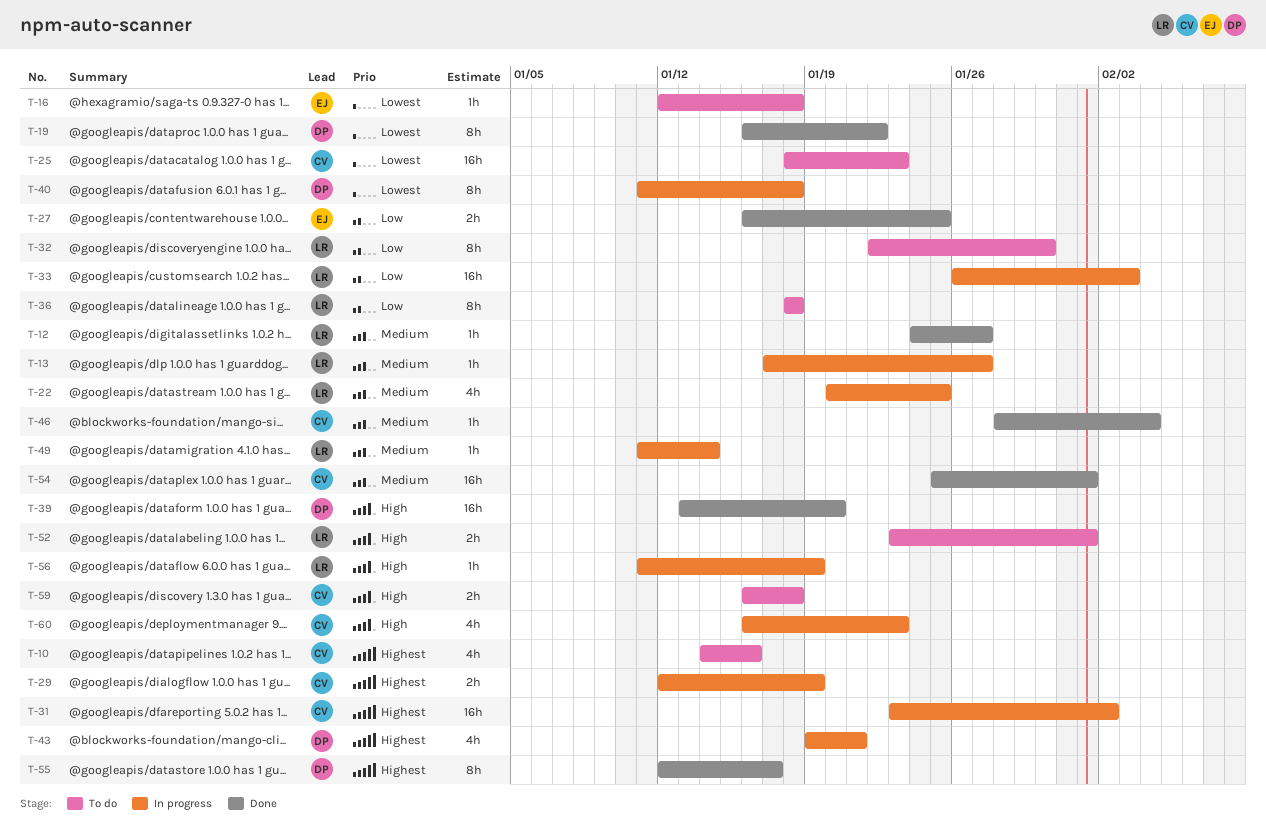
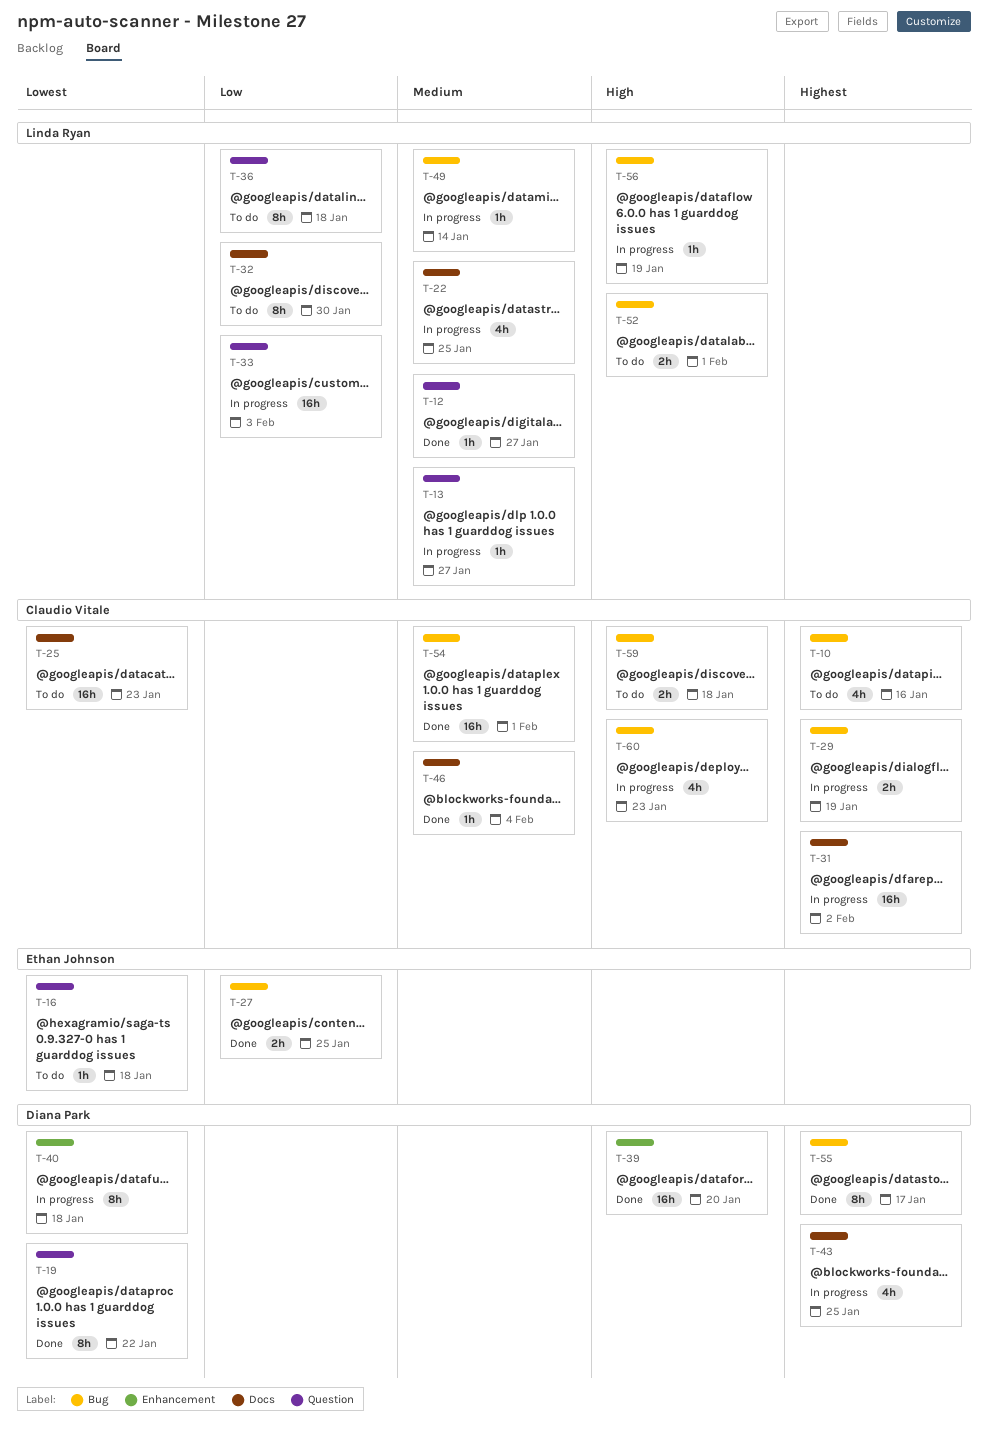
T-43, due: Jan 21 -> Jan 25

